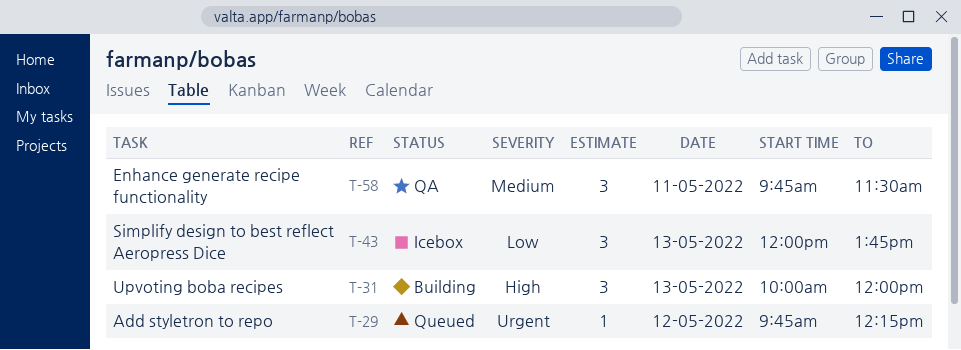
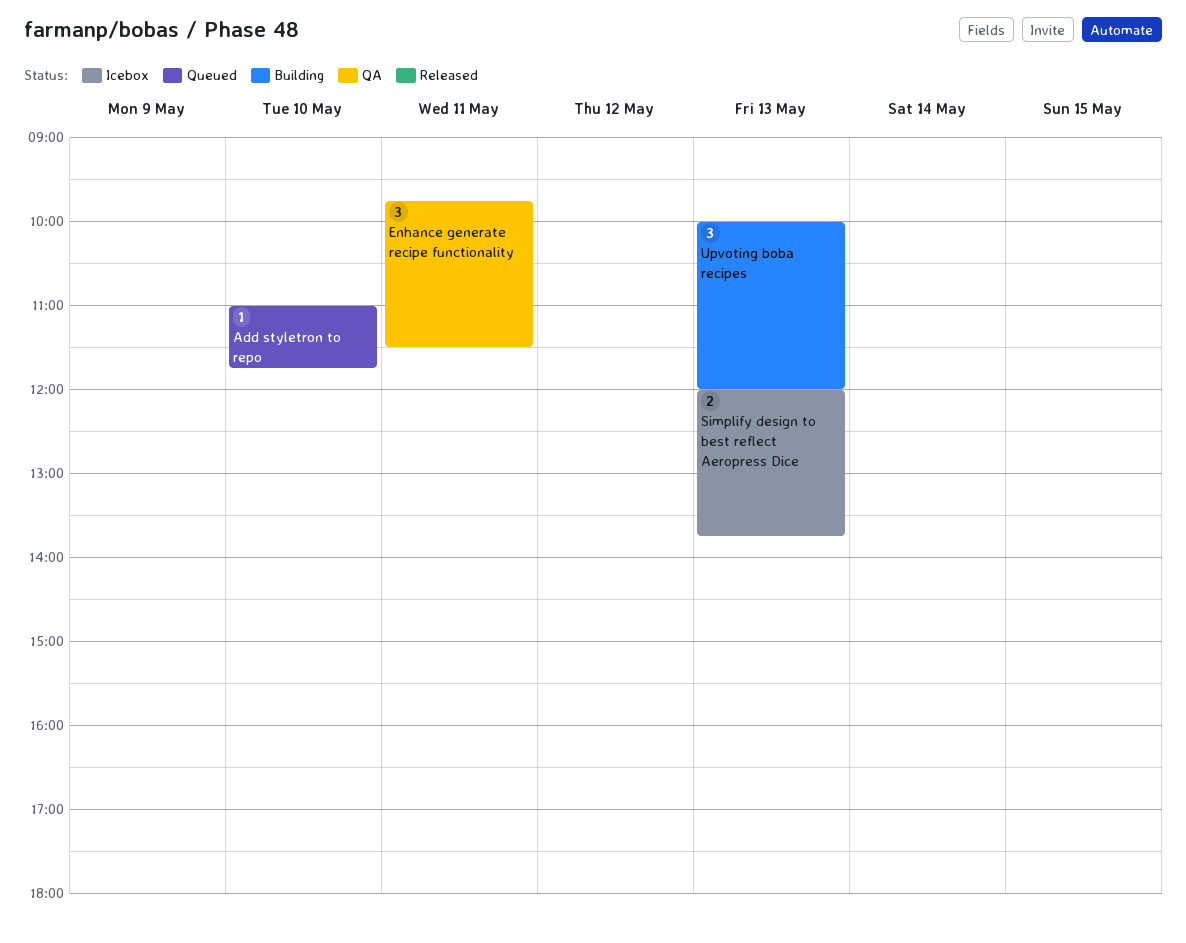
Add styletron to repo, day: May 12 -> May 10
Add styletron to repo, begins: 09:45 -> 11:00
Add styletron to repo, ends: 12:15 -> 11:45
Simplify design to best reflect Aeropress Dice, estimate: 3 -> 2

